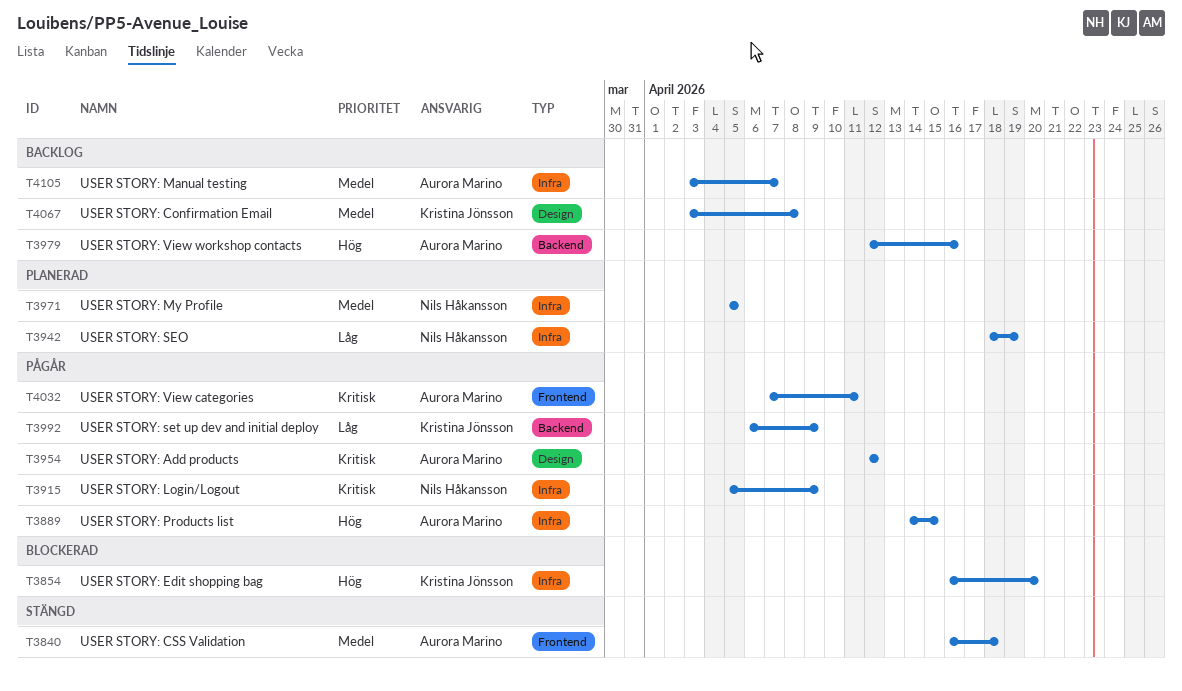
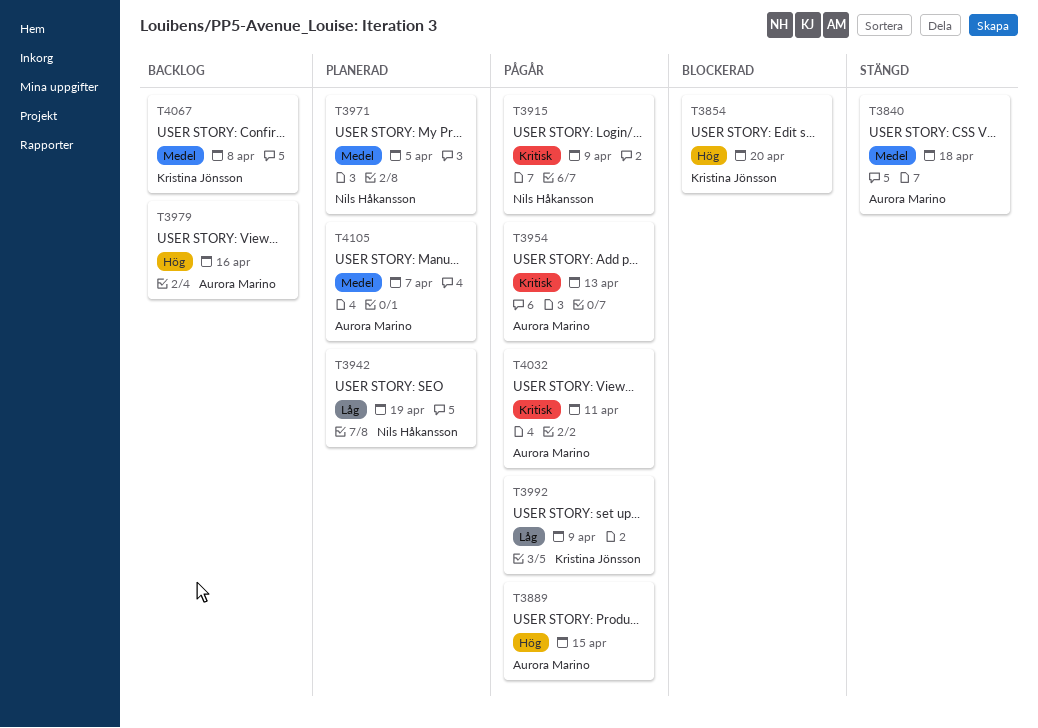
T3954, due: Apr 12 -> Apr 13
T4105, status: Backlog -> Planerad

